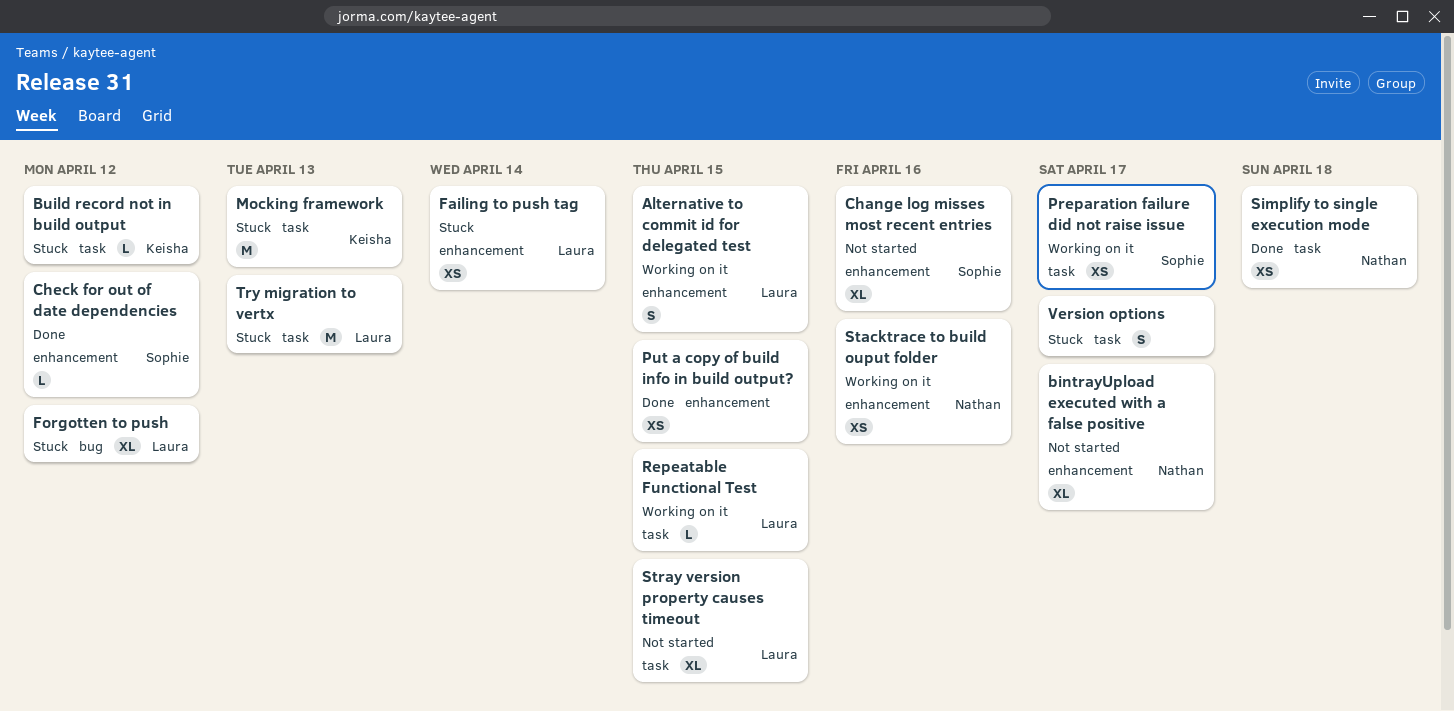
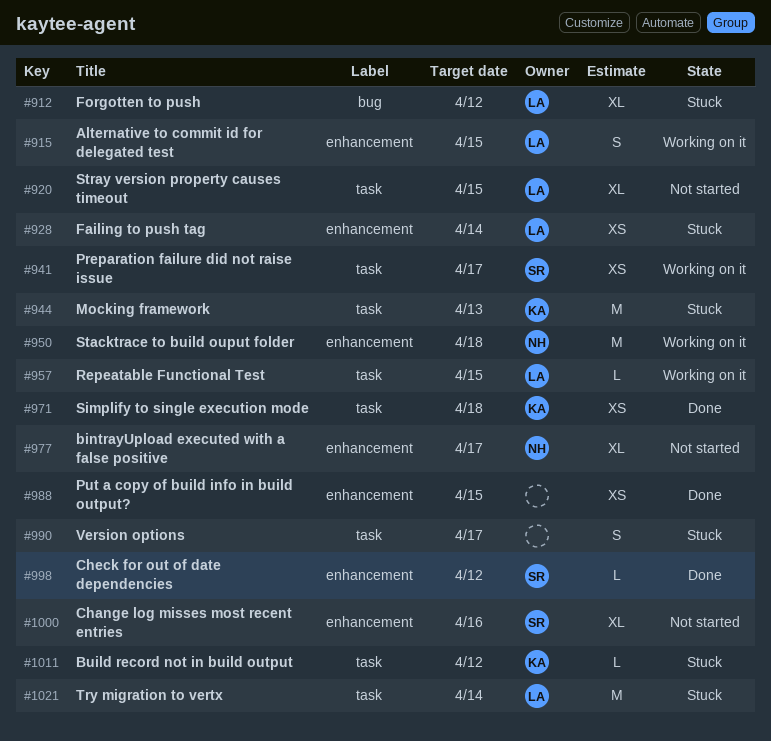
Simplify to single execution mode, owner: Nathan -> Keisha
Stacktrace to build ouput folder, estimate: XS -> M
Stacktrace to build ouput folder, due: Apr 16 -> Apr 18
Try migration to vertx, due: Apr 13 -> Apr 14

